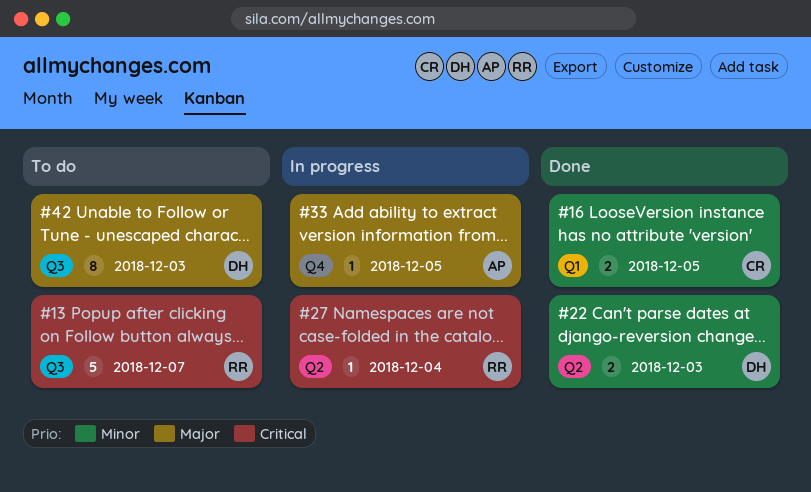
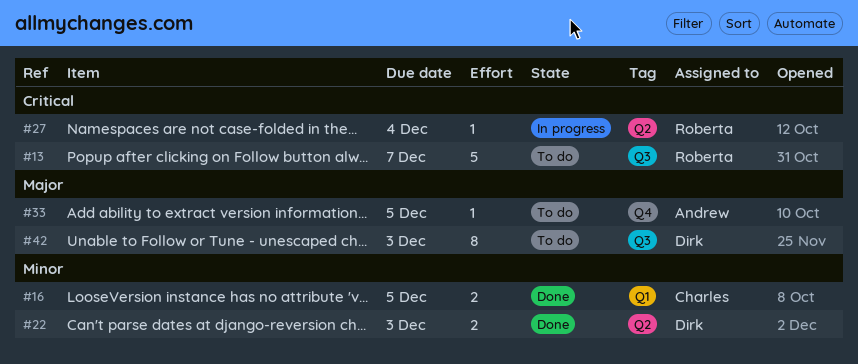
#33, status: In progress -> To do

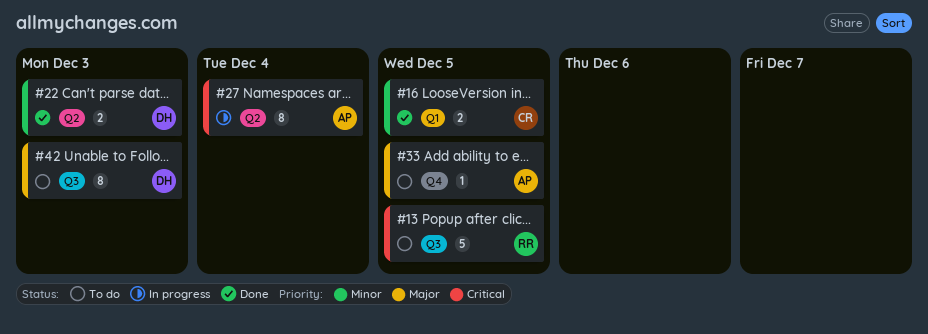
#13, due: Dec 7 -> Dec 5
#27, owner: Roberta -> Andrew
#27, estimate: 1 -> 8

